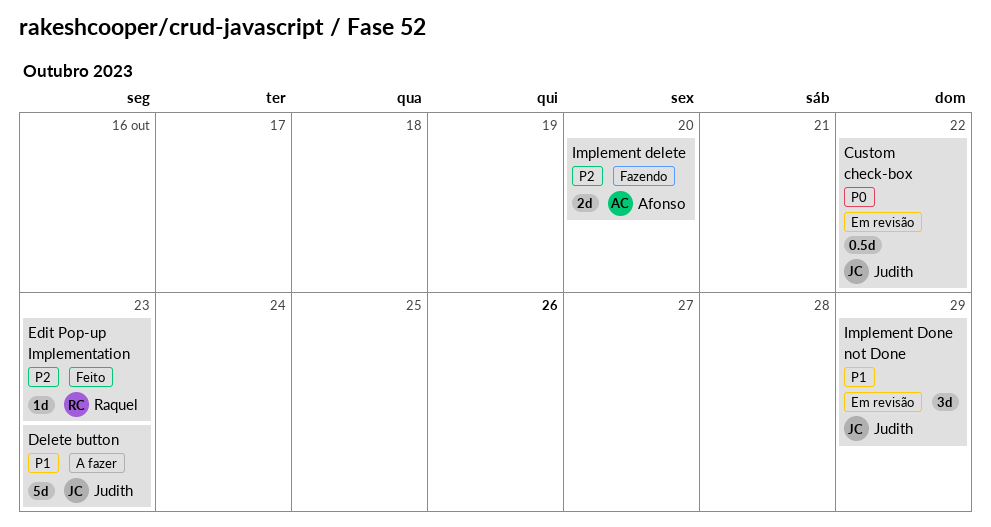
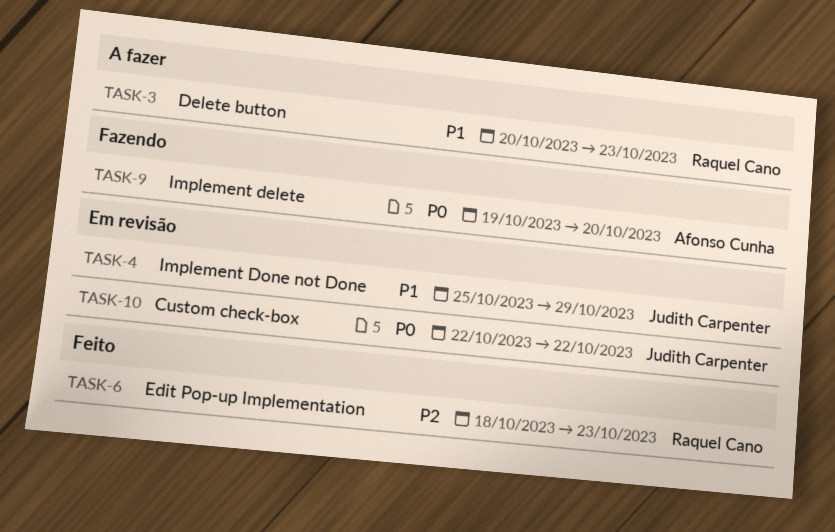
Delete button, owner: Judith Carpenter -> Raquel Cano
Implement delete, priority: P2 -> P0

